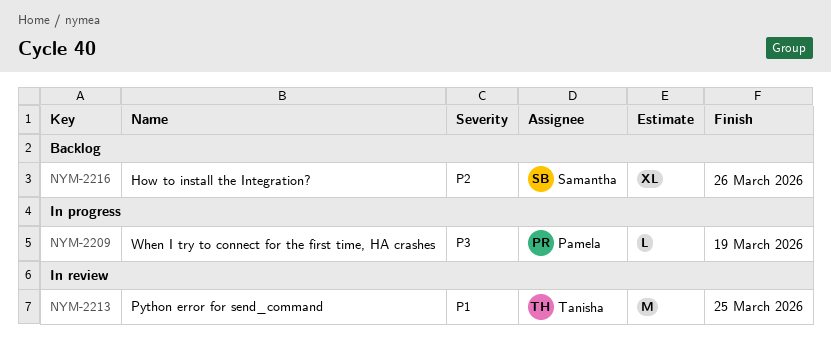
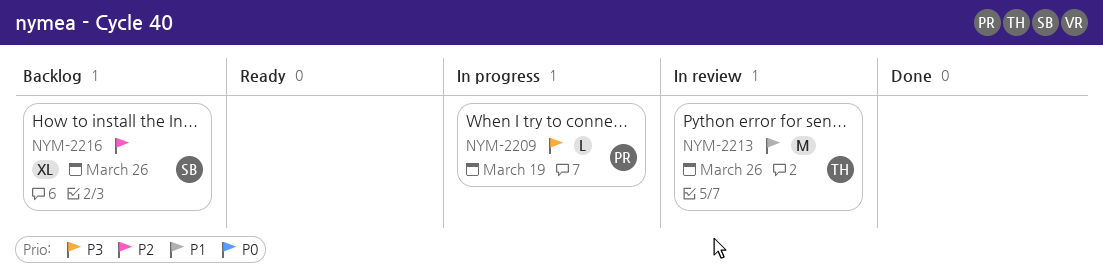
NYM-2213, due: Mar 25 -> Mar 26

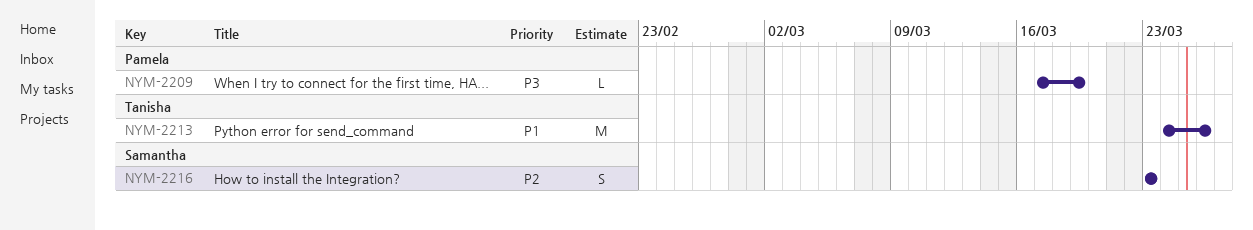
NYM-2216, estimate: XL -> S
NYM-2216, due: Mar 26 -> Mar 23

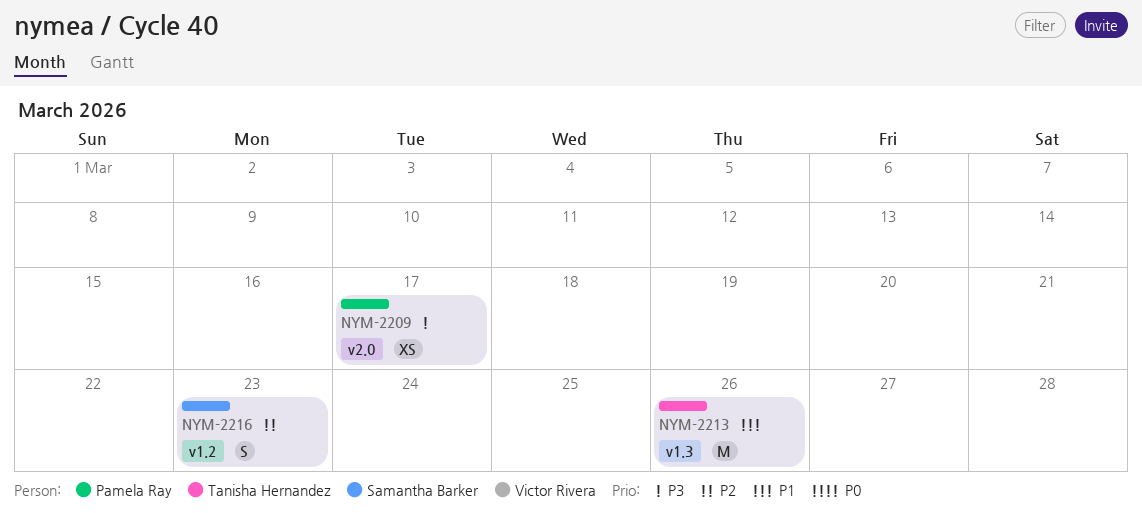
NYM-2209, estimate: L -> XS
NYM-2209, due: Mar 19 -> Mar 17

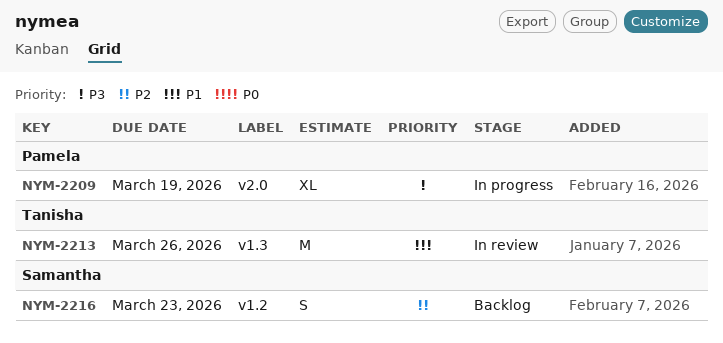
NYM-2209, estimate: XS -> XL
NYM-2209, due: Mar 17 -> Mar 19

